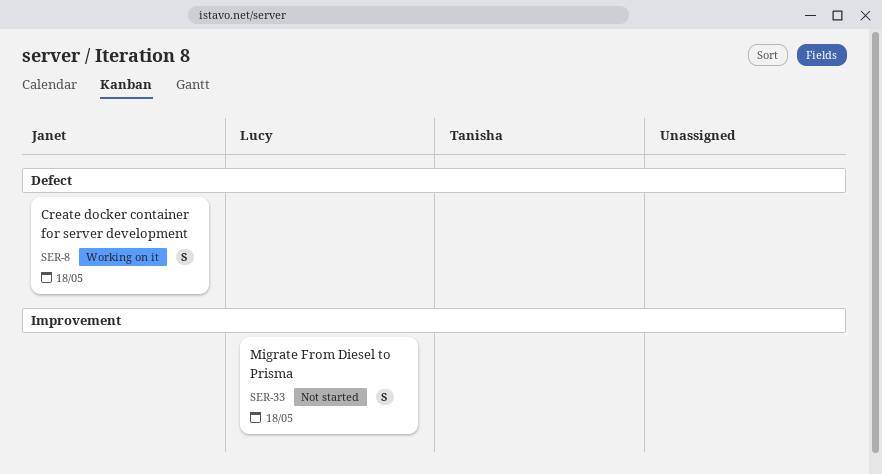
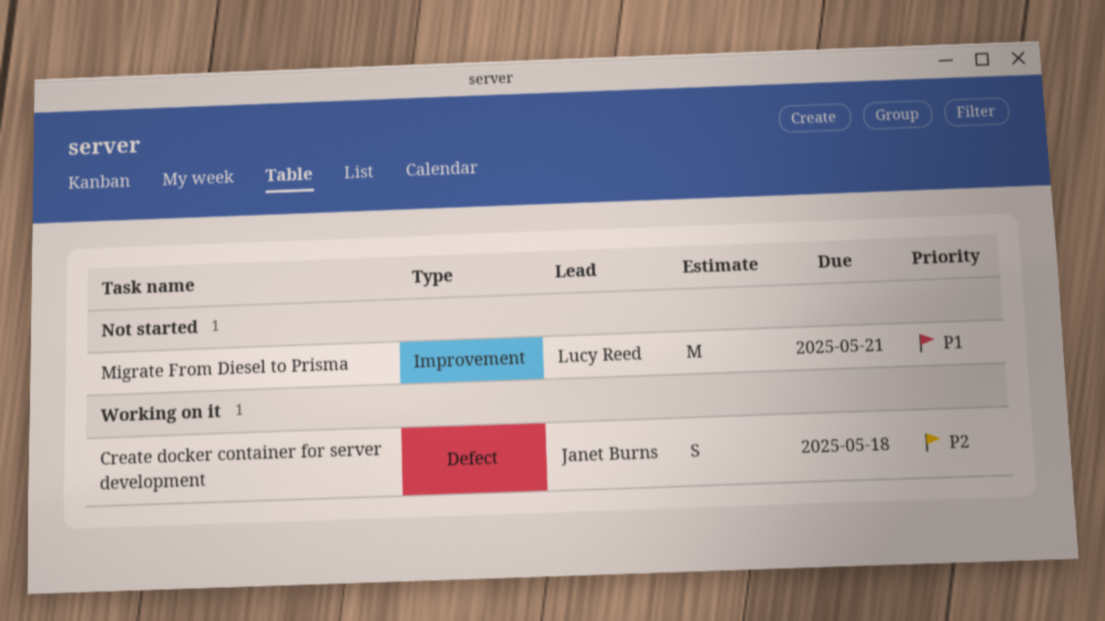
Migrate From Diesel to Prisma, estimate: S -> M
Migrate From Diesel to Prisma, due: May 18 -> May 21

